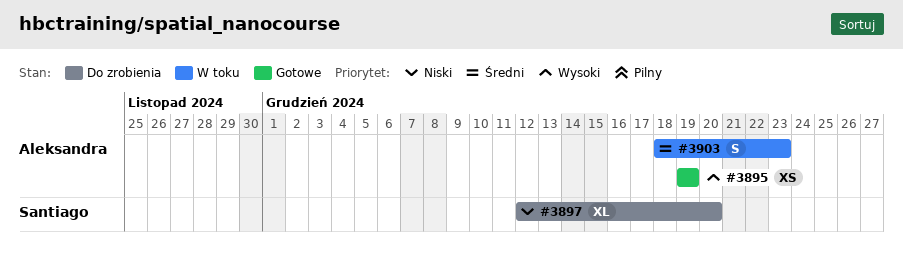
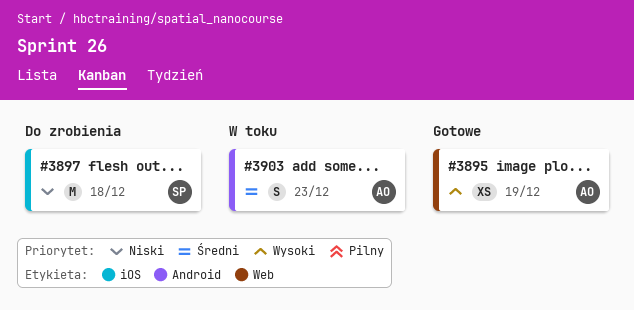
#3897, estimate: XL -> M
#3897, due: Dec 20 -> Dec 18

